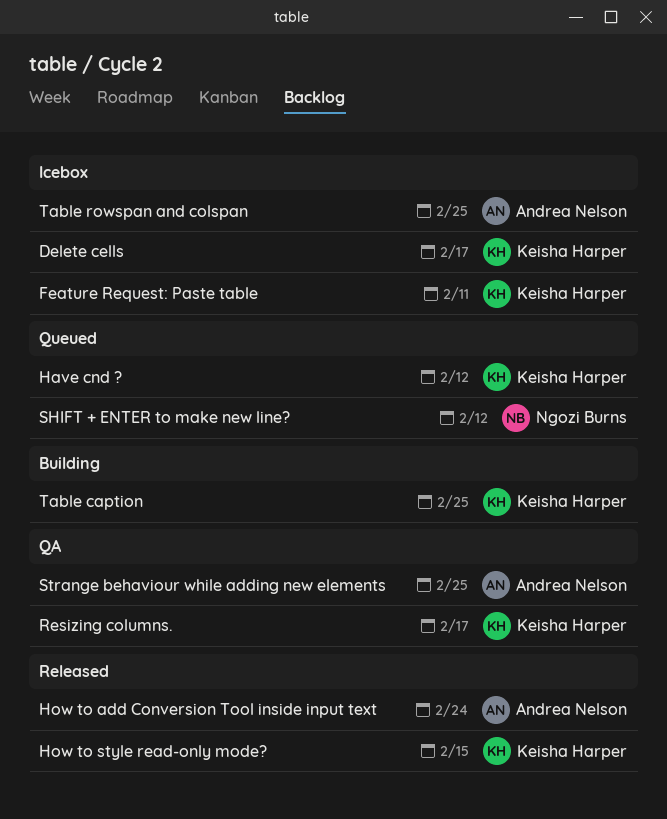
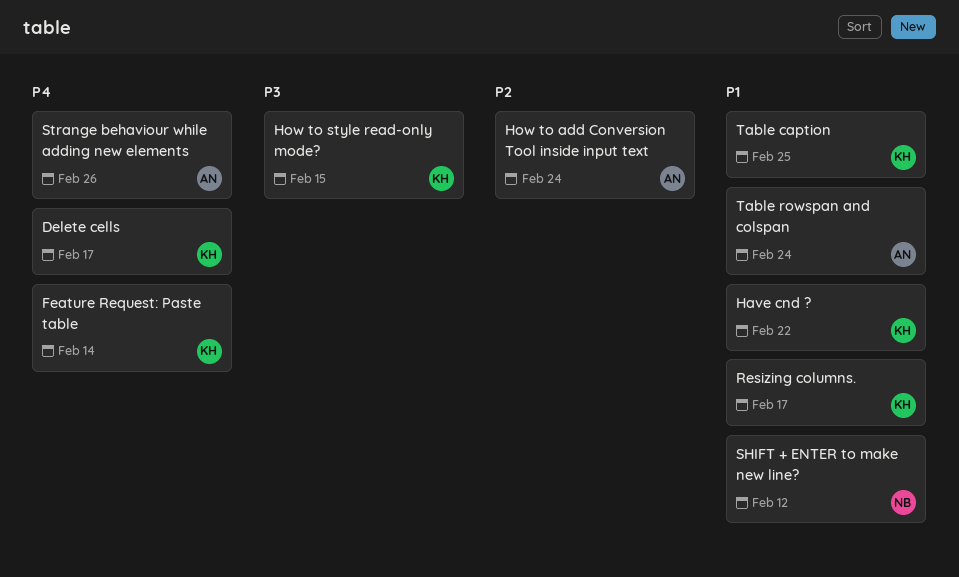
Feature Request: Paste table, due: Feb 11 -> Feb 14
Have cnd ?, due: Feb 12 -> Feb 22
Strange behaviour while adding new elements, due: Feb 25 -> Feb 26
Table rowspan and colspan, due: Feb 25 -> Feb 24

